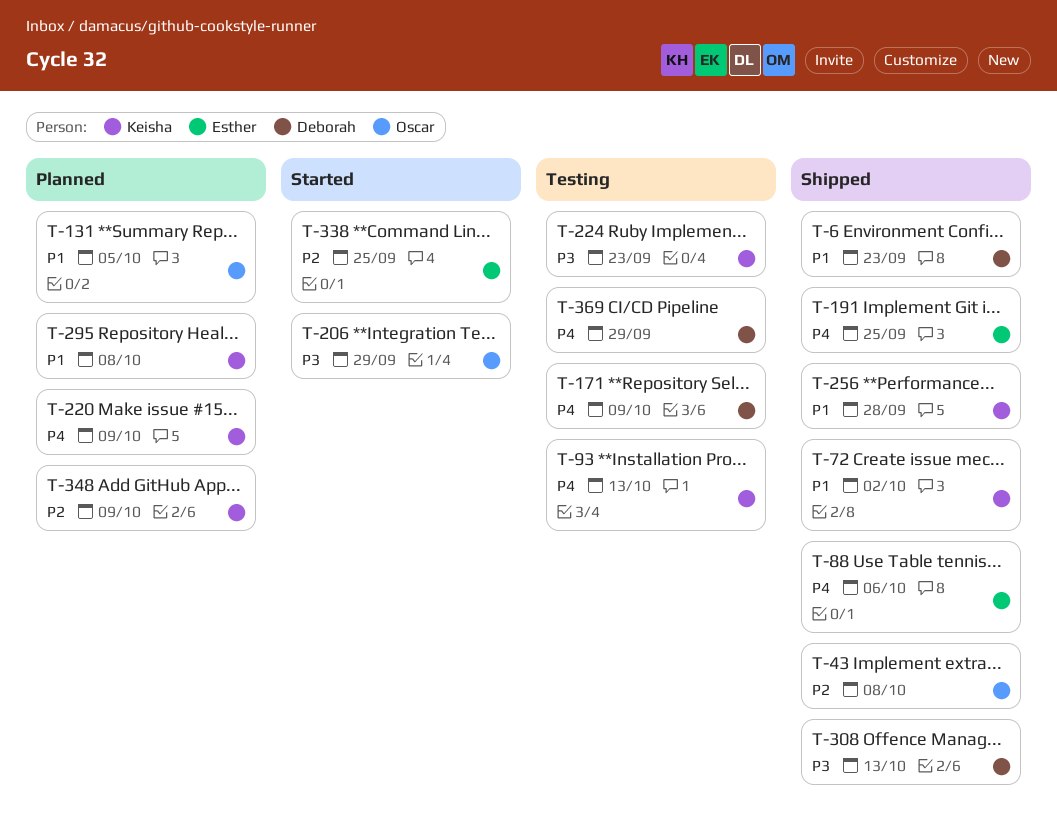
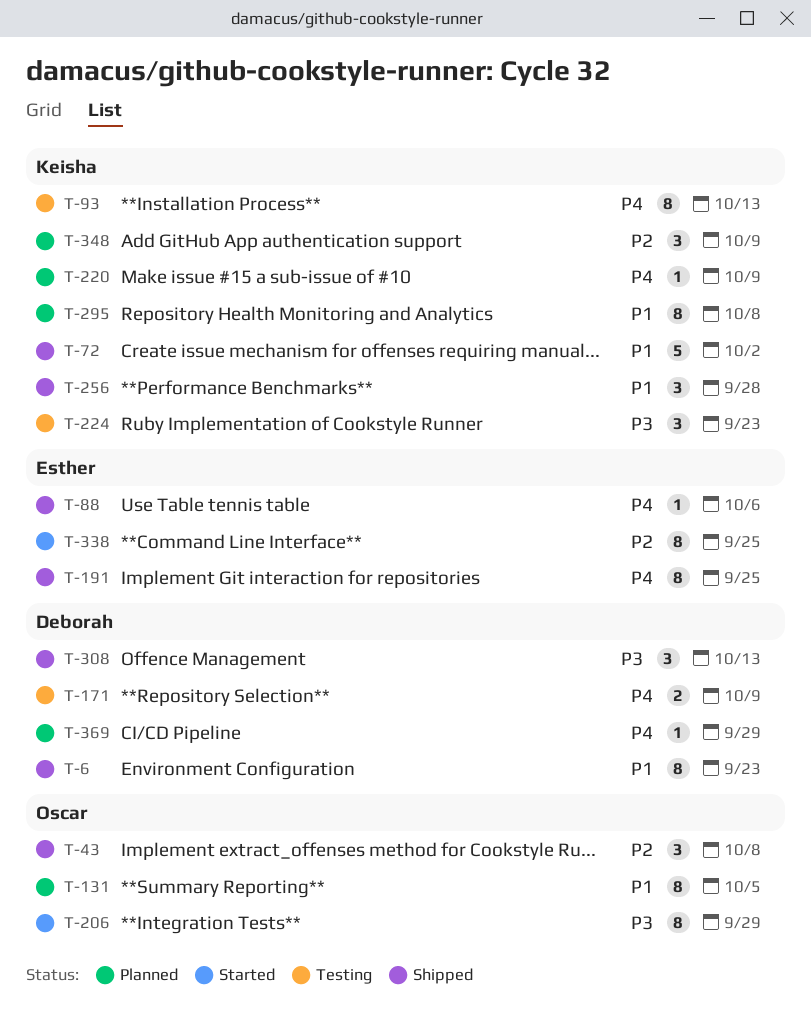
T-369, status: Testing -> Planned

